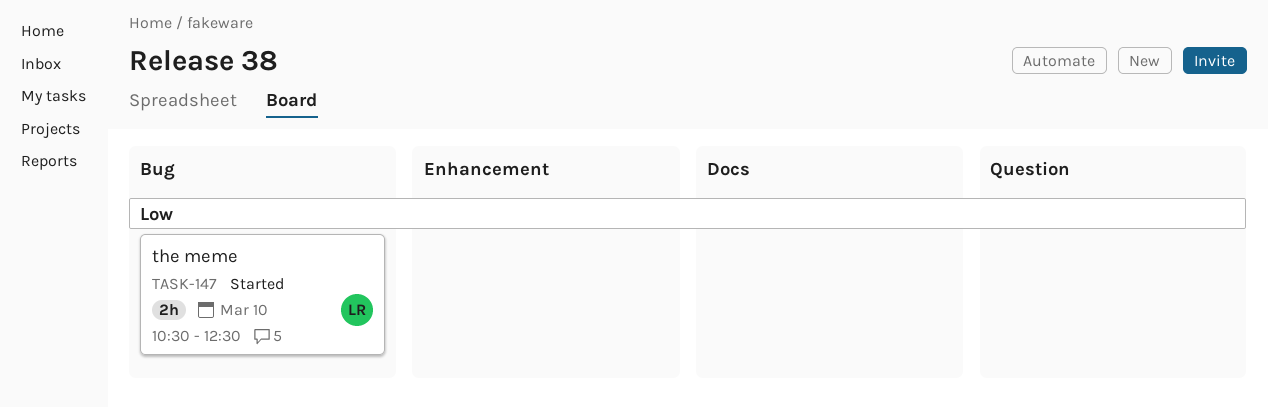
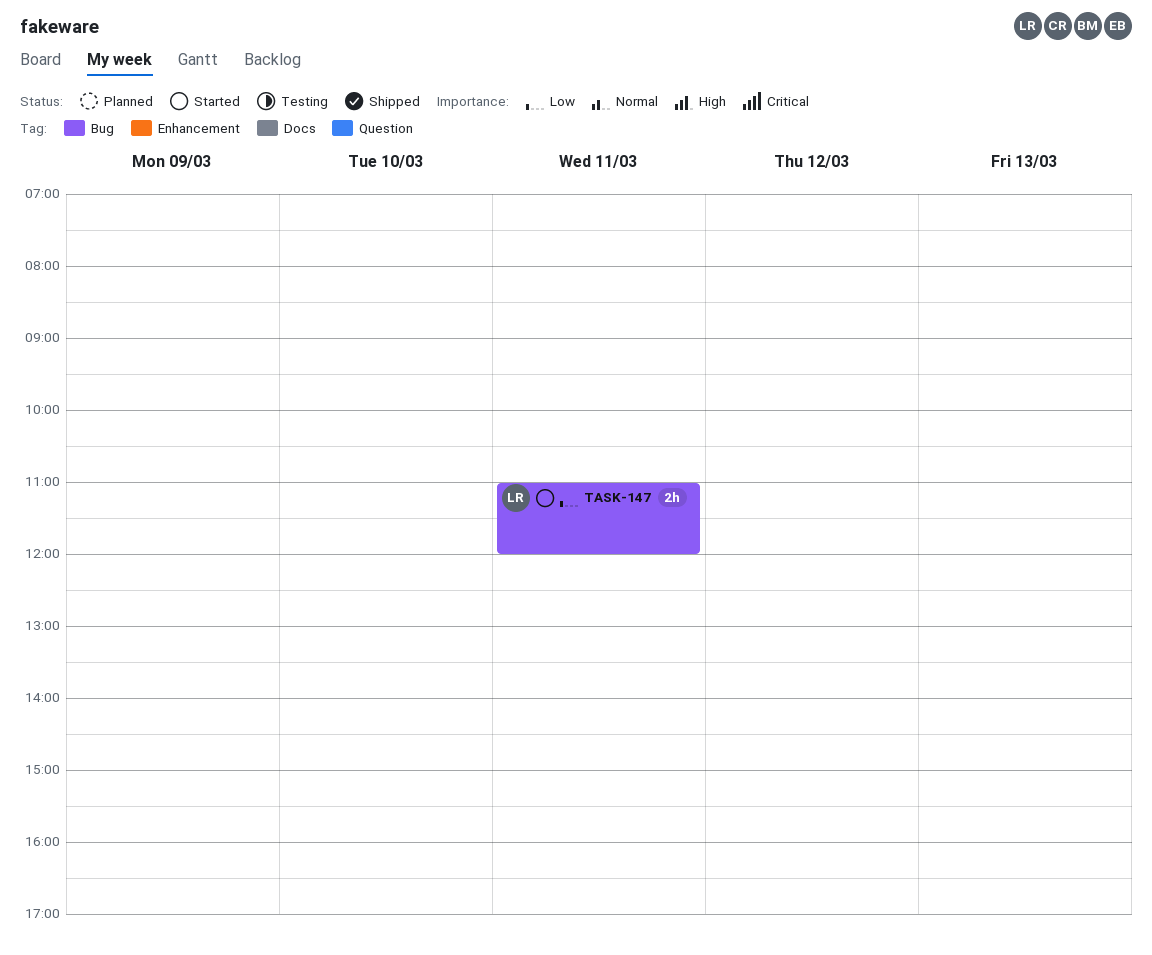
TASK-147, day: Mar 10 -> Mar 11
TASK-147, begins: 10:30 -> 11:00
TASK-147, ends: 12:30 -> 12:00

